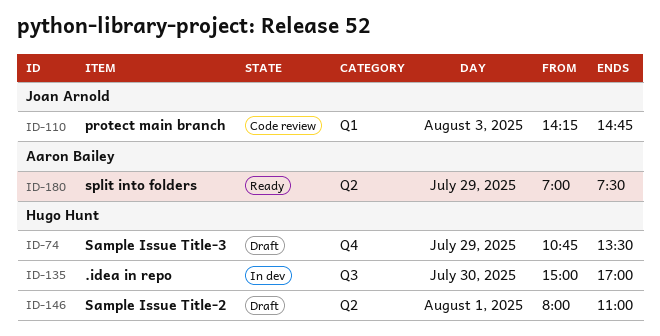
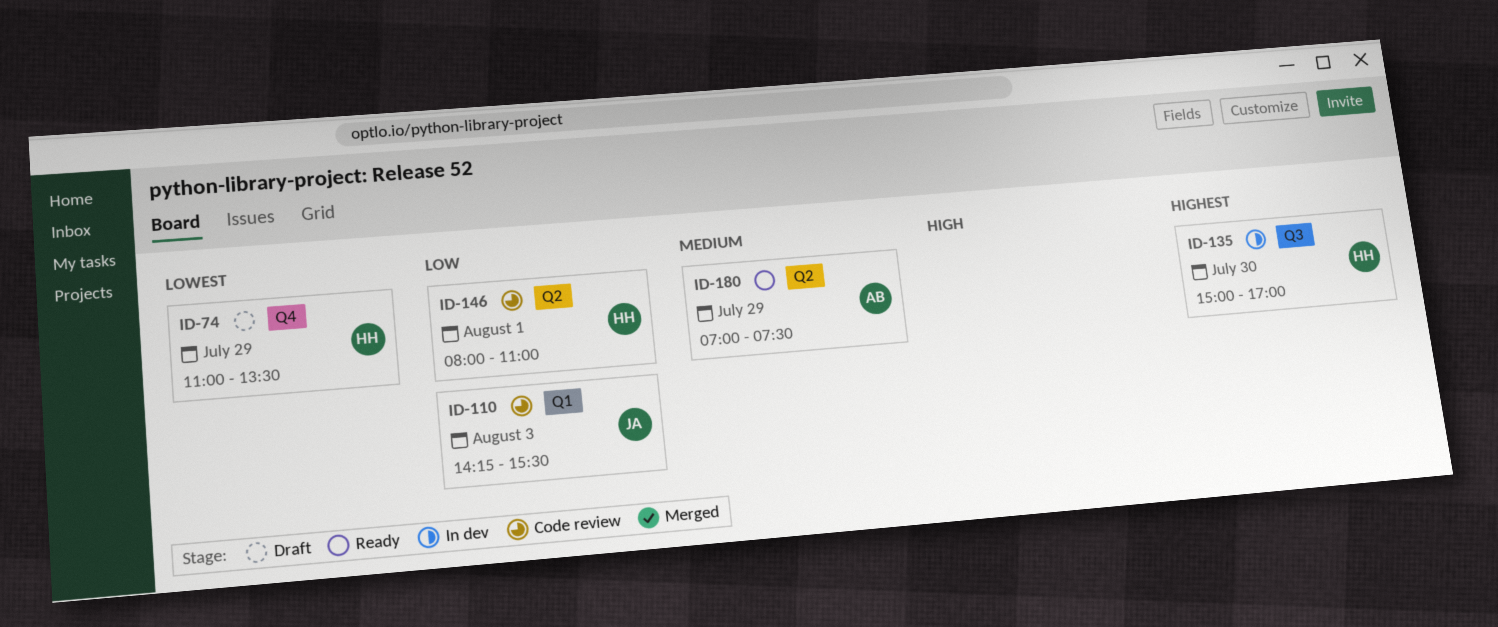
ID-74, begins: 10:45 -> 11:00
ID-110, ends: 14:45 -> 15:30
ID-146, status: Draft -> Code review

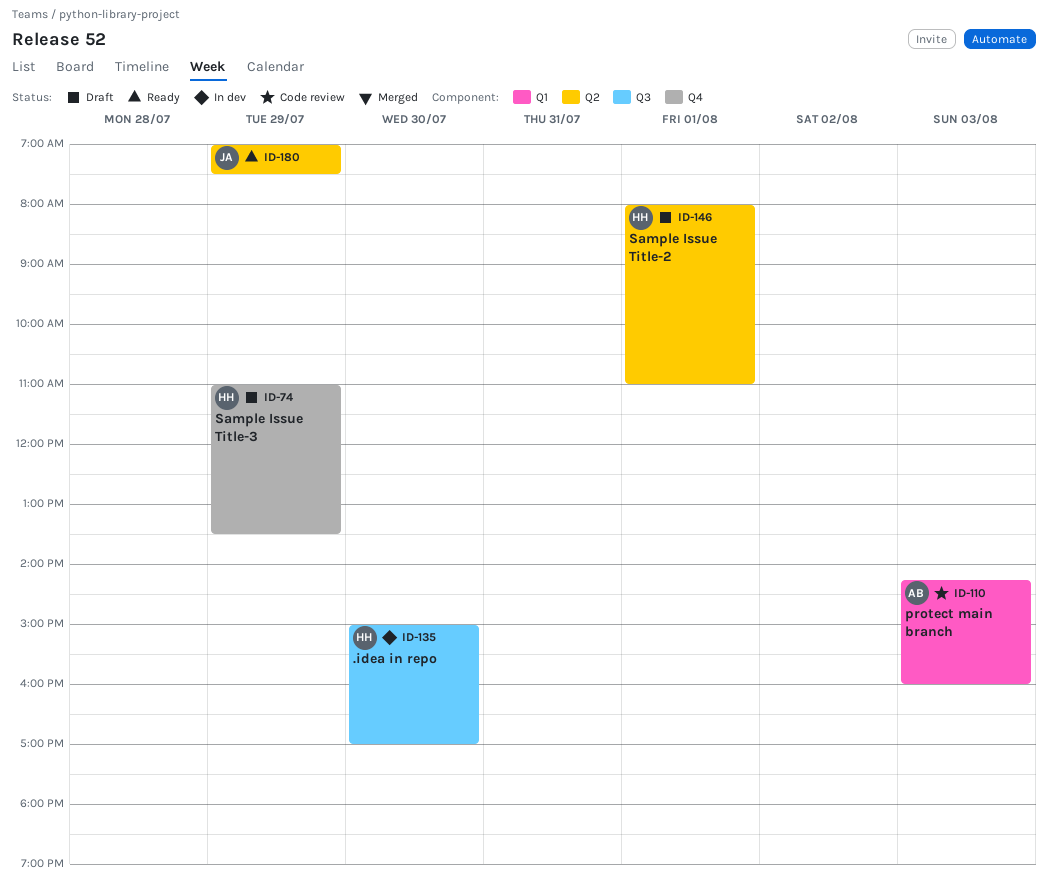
ID-110, owner: JA -> AB
ID-110, ends: 15:30 -> 16:00
ID-146, status: Code review -> Draft
ID-180, owner: AB -> JA

